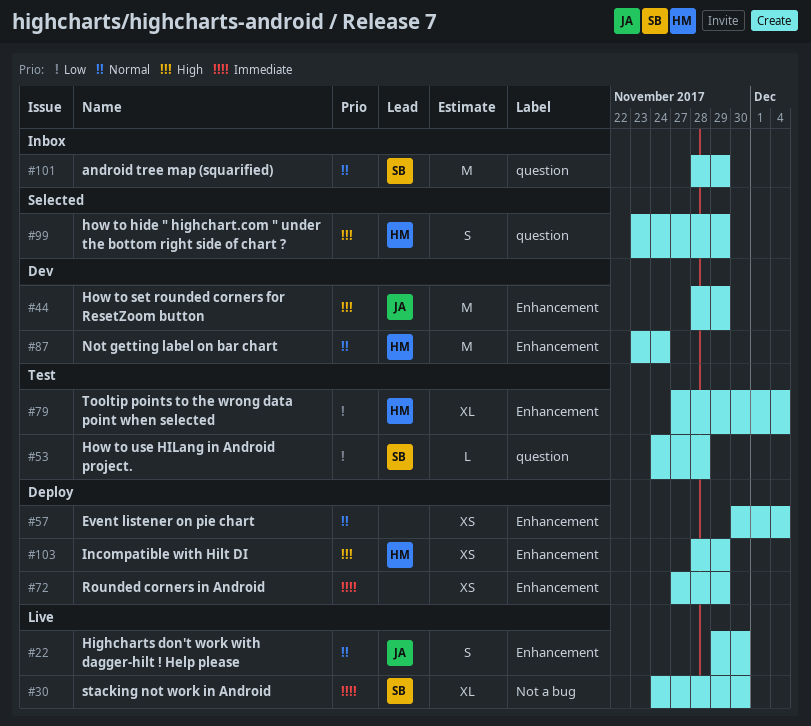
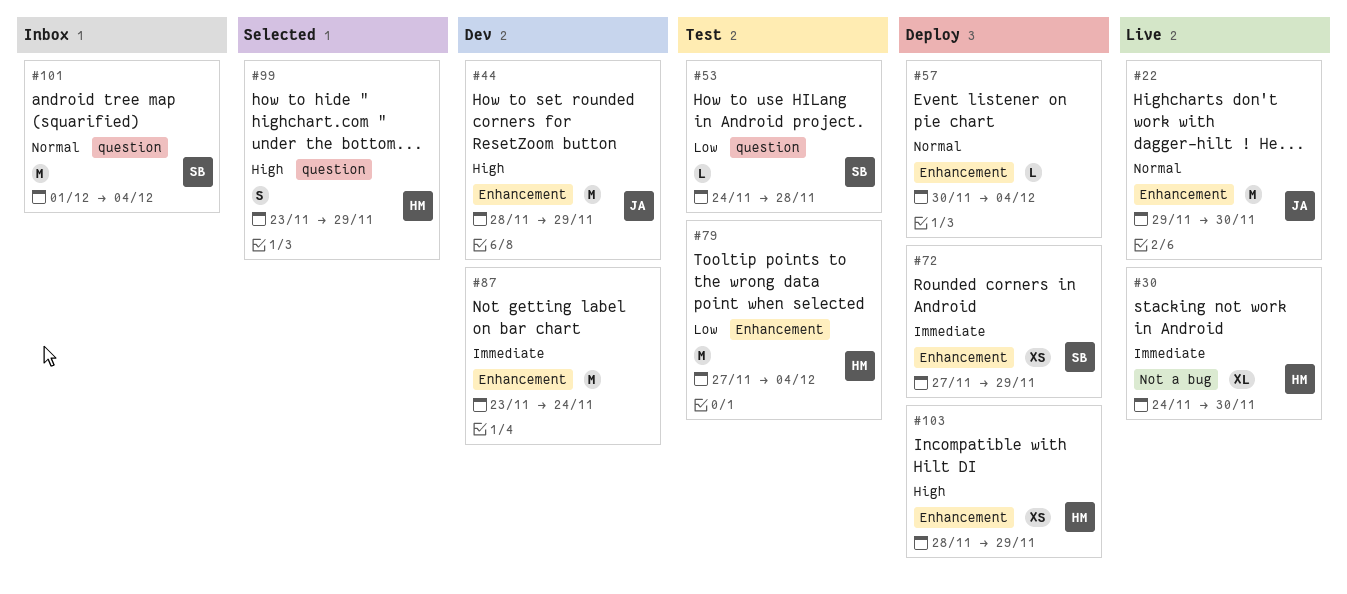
#22, estimate: S -> M
#30, owner: SB -> HM
#57, estimate: XS -> L
#72, owner: none -> SB
#79, estimate: XL -> M
#87, owner: HM -> none
#87, priority: Normal -> Immediate
#101, start: Nov 28 -> Dec 1
#101, due: Nov 29 -> Dec 4

